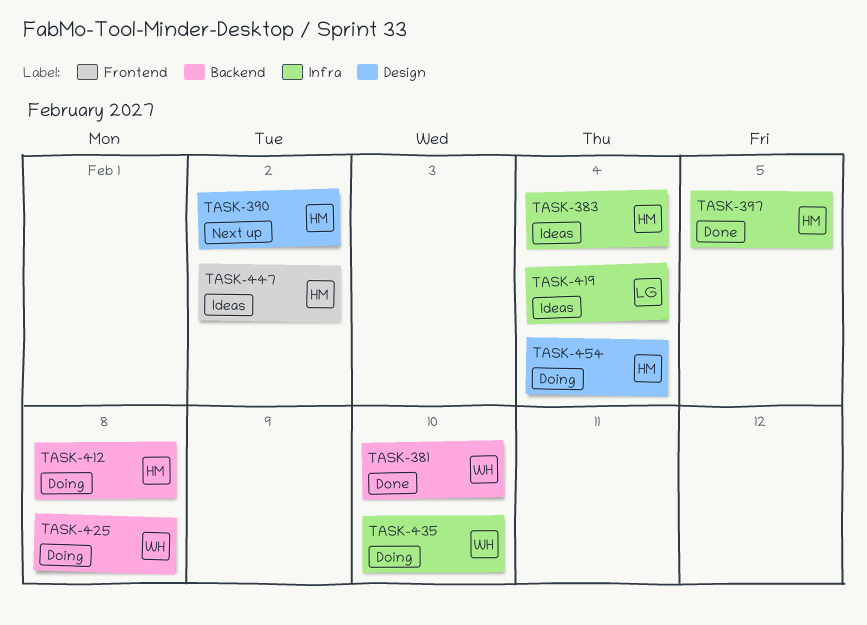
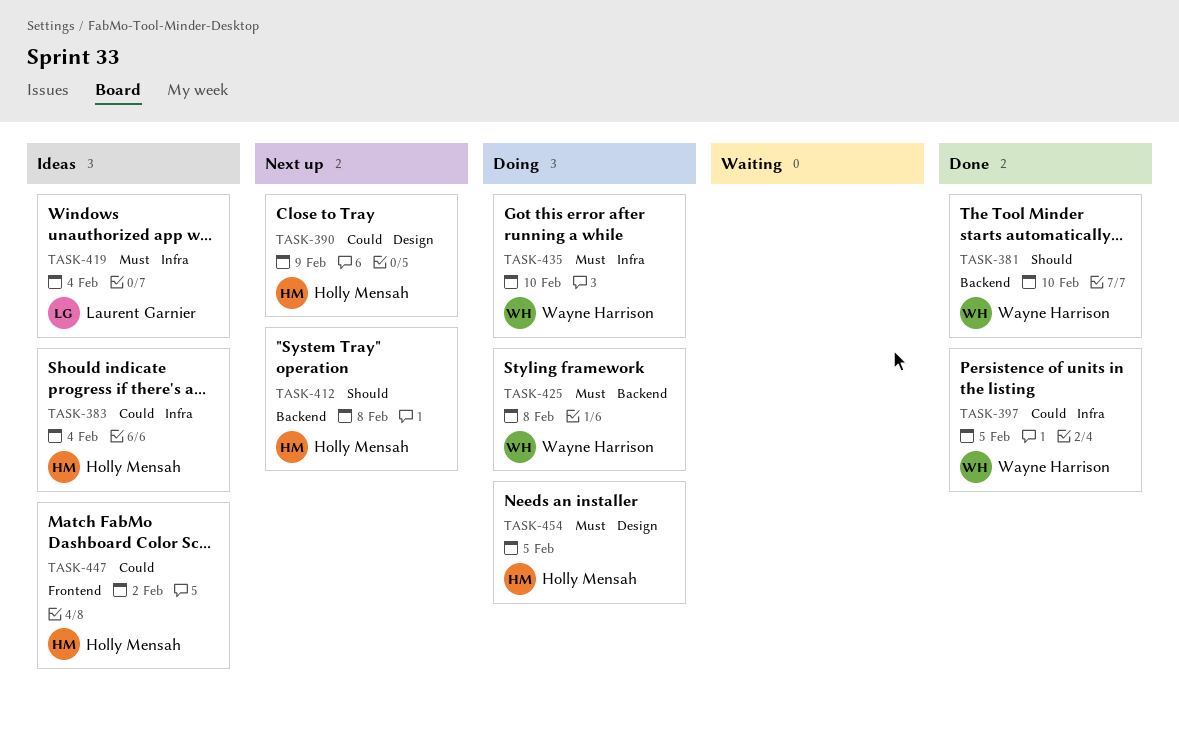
TASK-390, due: Feb 2 -> Feb 9
TASK-397, owner: Holly Mensah -> Wayne Harrison
TASK-412, status: Doing -> Next up
TASK-454, due: Feb 4 -> Feb 5

